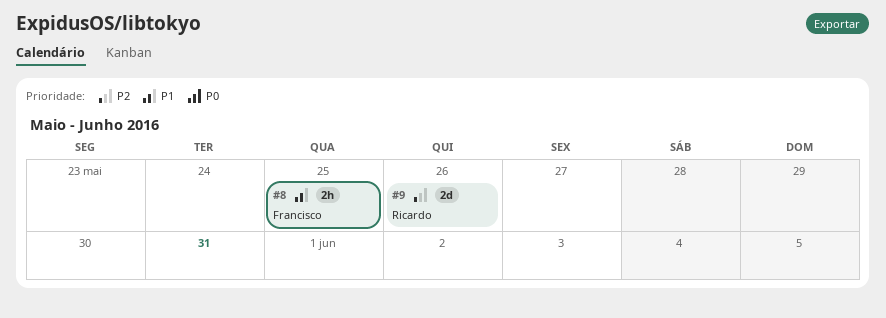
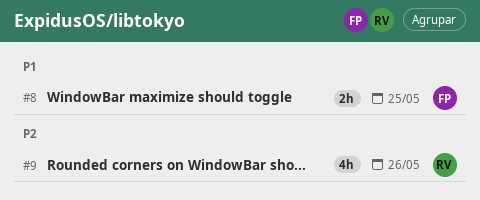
#9, estimate: 2d -> 4h

